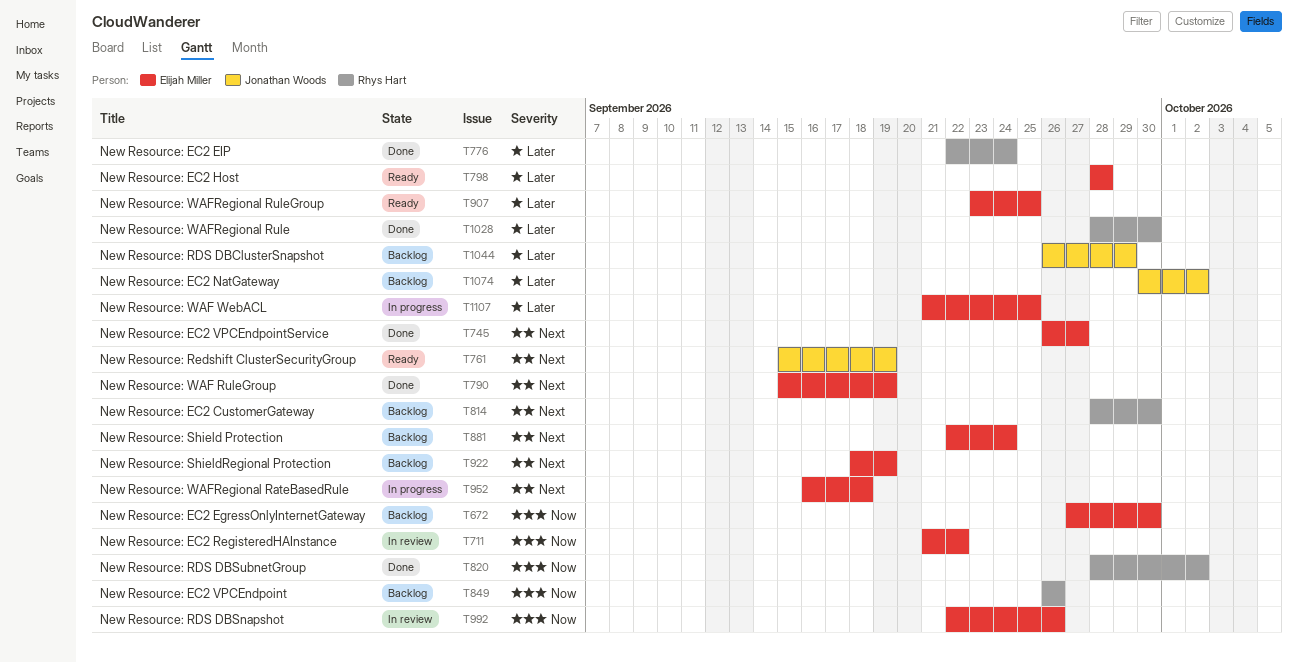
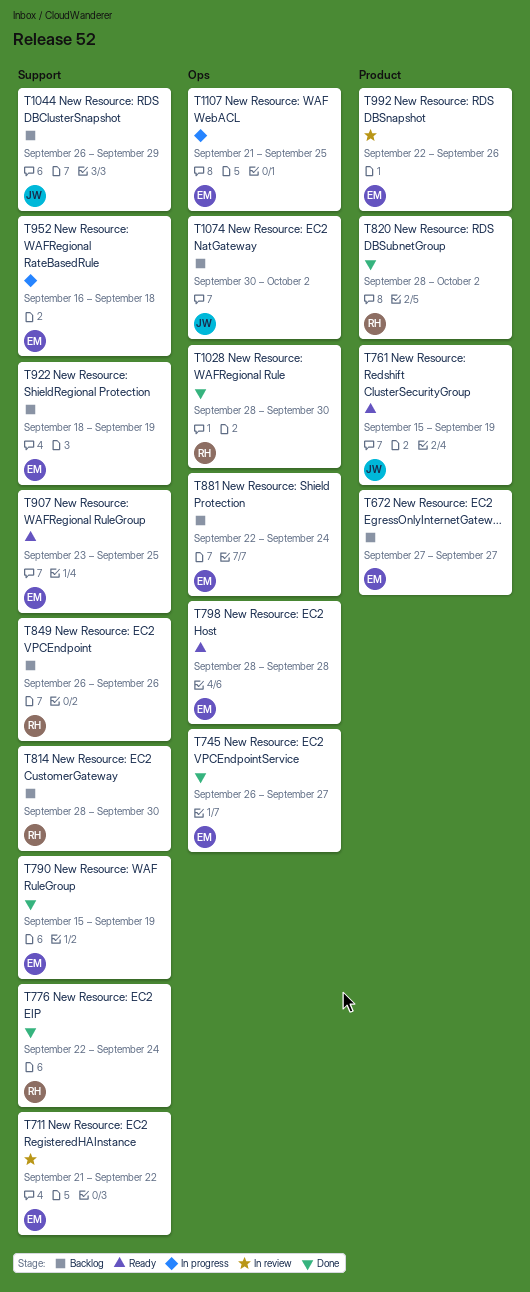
T672, due: Sep 30 -> Sep 27

